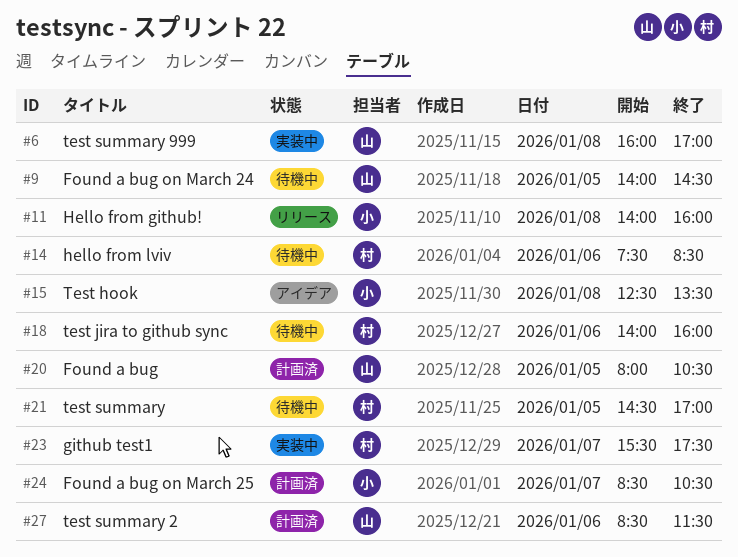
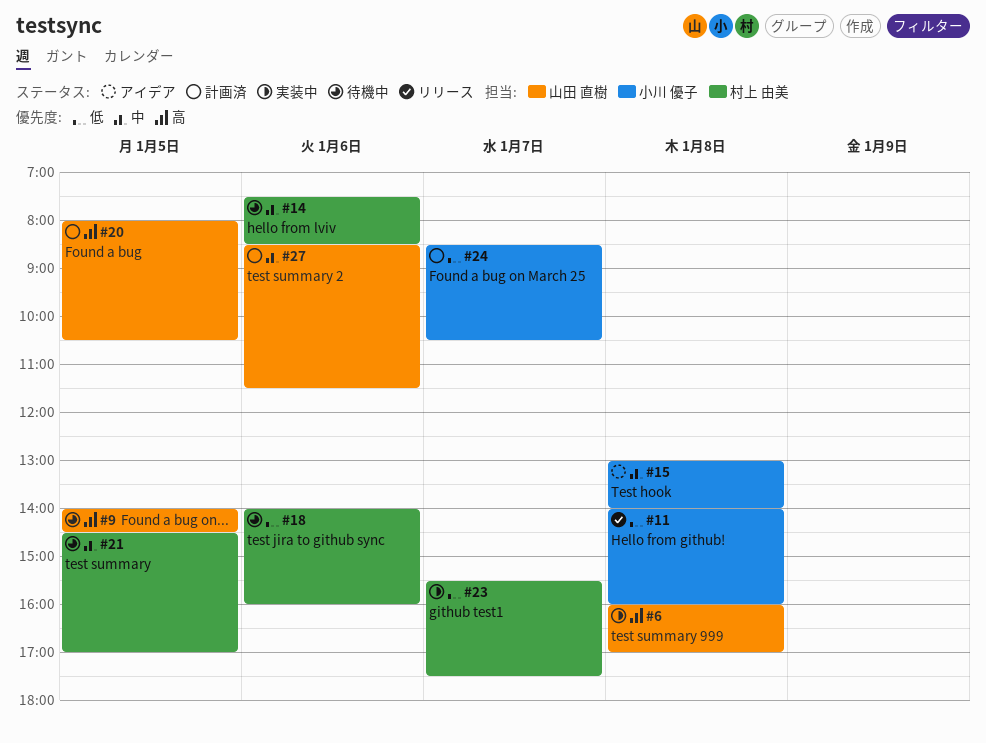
#15, begins: 12:30 -> 13:00
#15, ends: 13:30 -> 14:00

